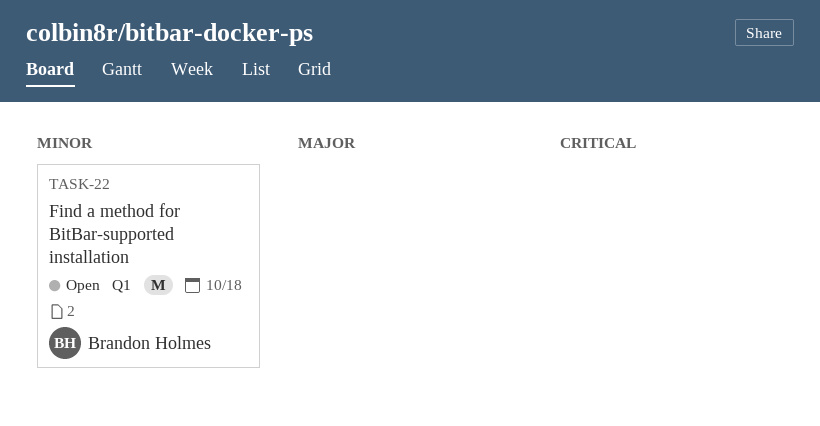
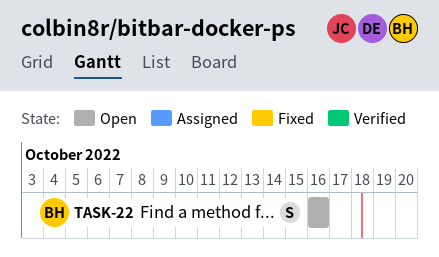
TASK-22, estimate: M -> S
TASK-22, due: Oct 18 -> Oct 16

